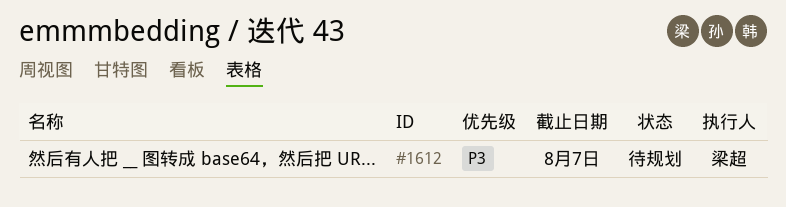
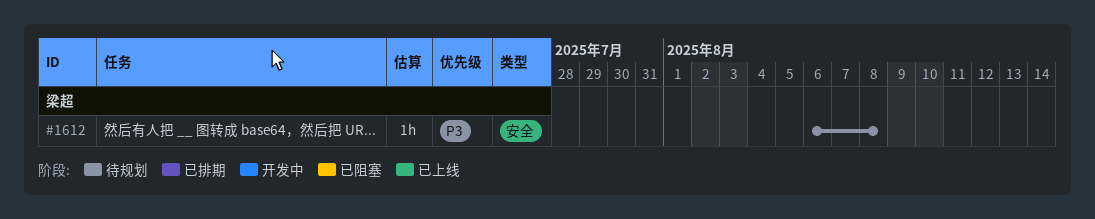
#1612, due: Aug 7 -> Aug 8

